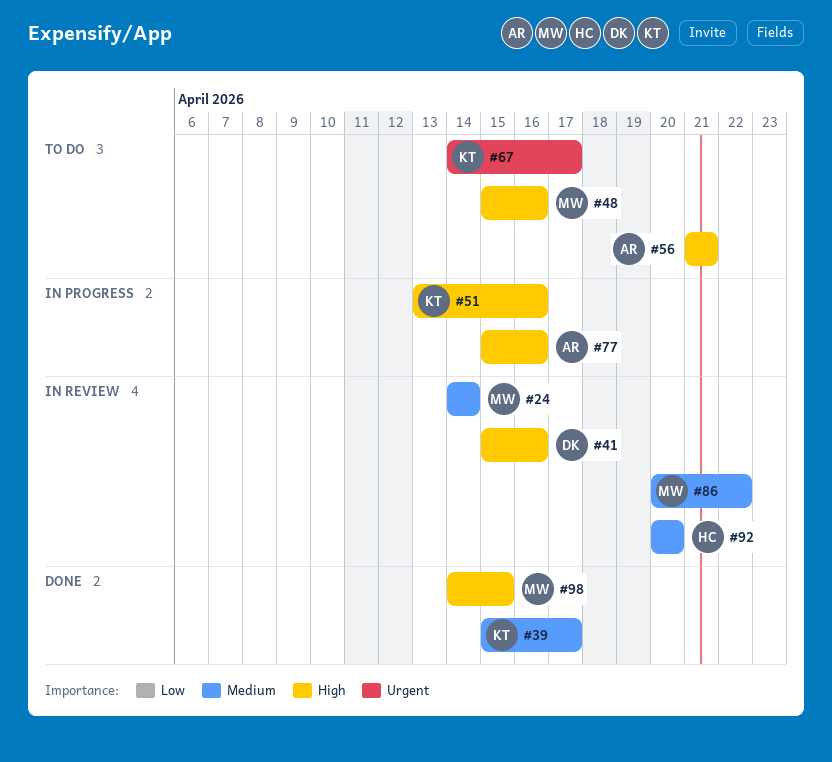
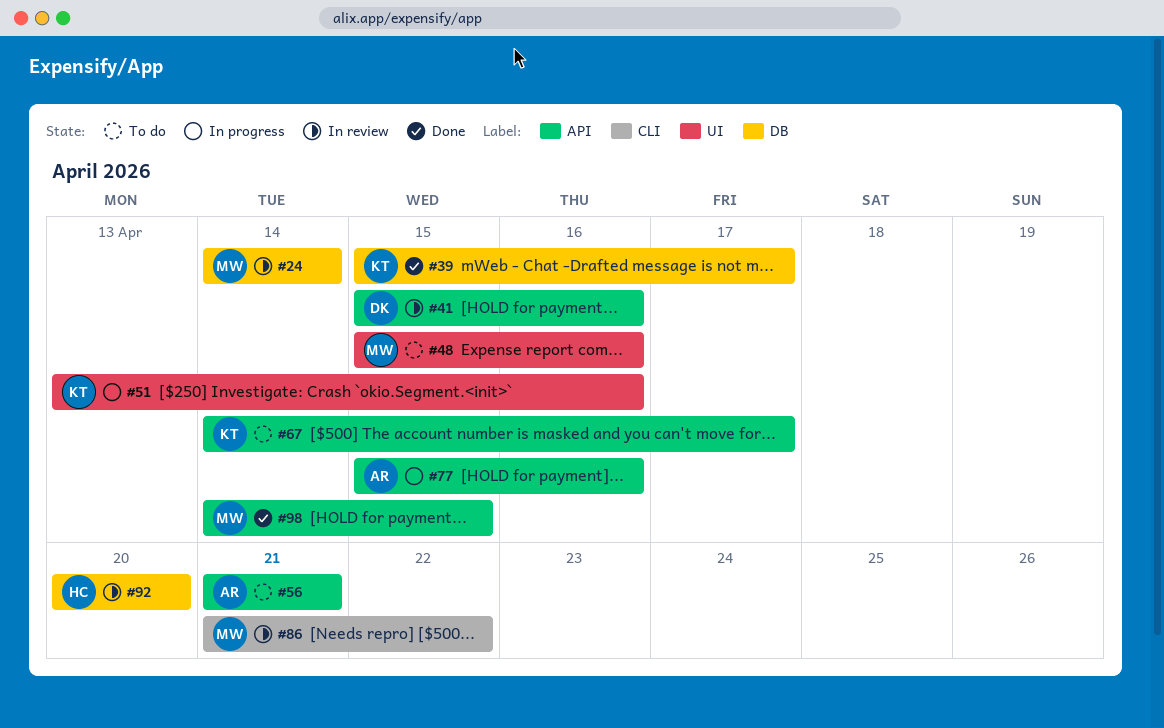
#86, start: Apr 20 -> Apr 21

